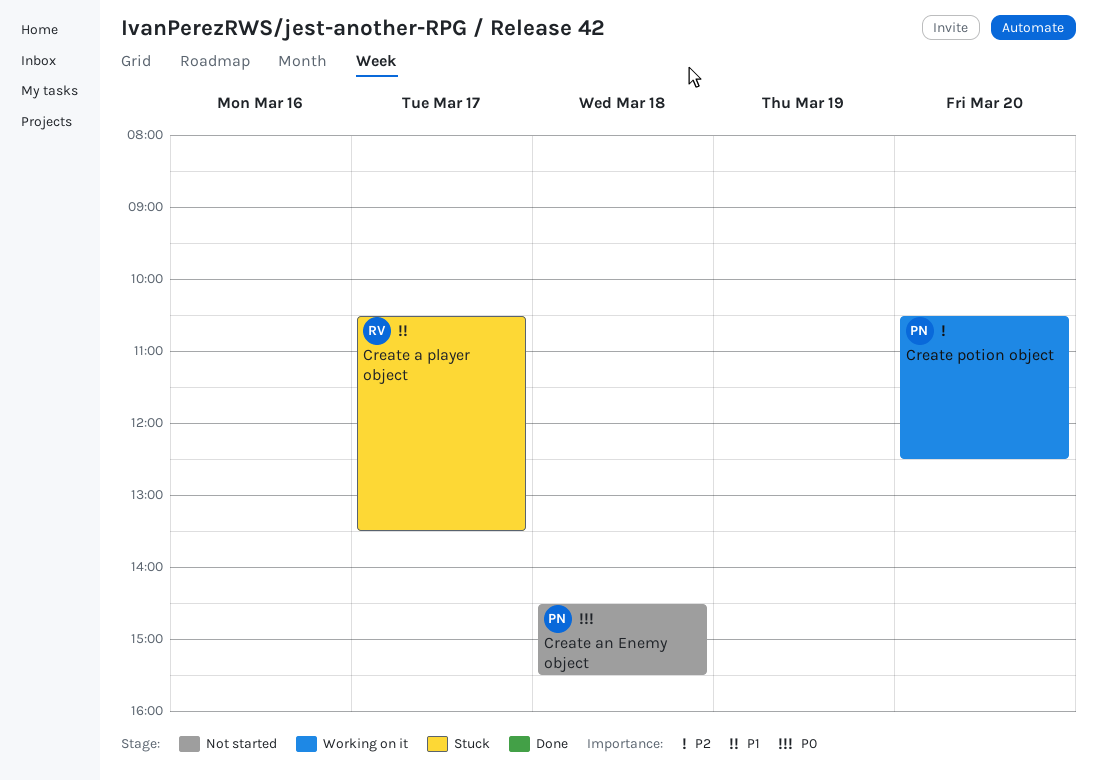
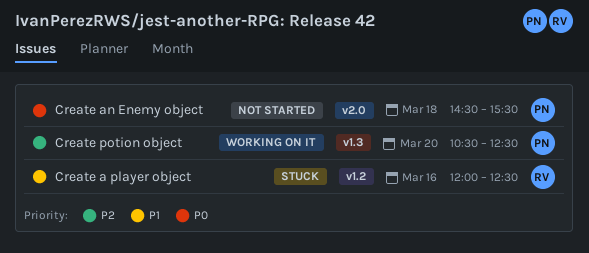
Create a player object, day: Mar 17 -> Mar 16
Create a player object, begins: 10:30 -> 12:00
Create a player object, ends: 13:30 -> 12:30

